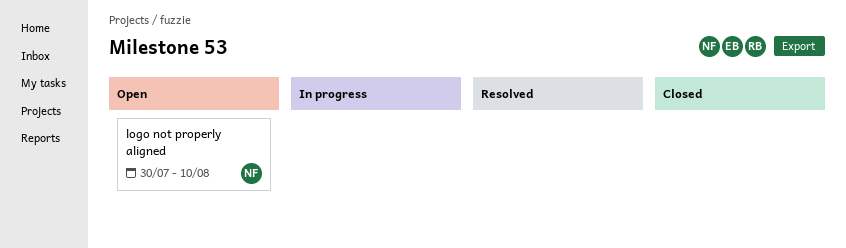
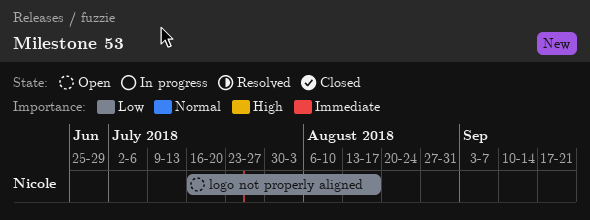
logo not properly aligned, start: Jul 30 -> Jul 16
logo not properly aligned, due: Aug 10 -> Aug 17

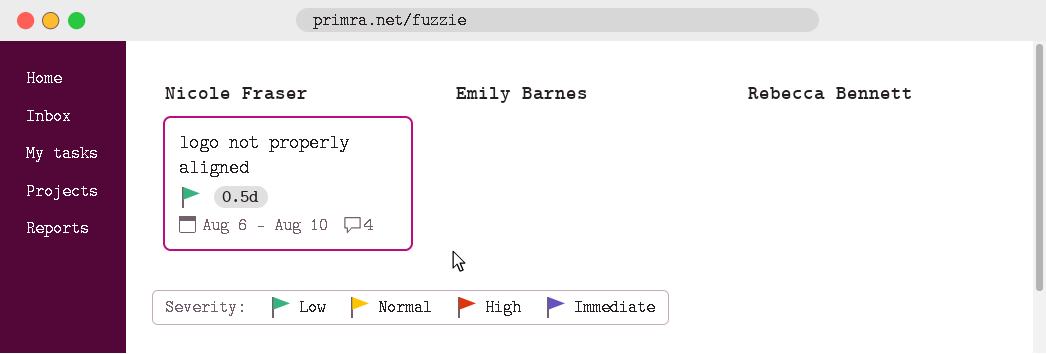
logo not properly aligned, start: Jul 16 -> Aug 6
logo not properly aligned, due: Aug 17 -> Aug 10

